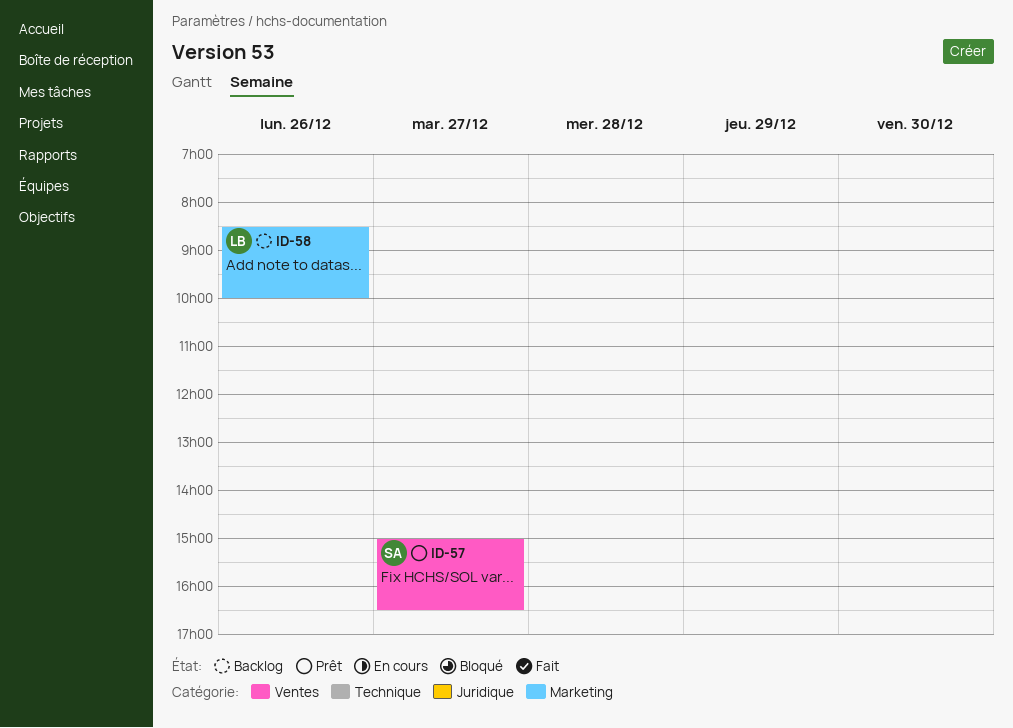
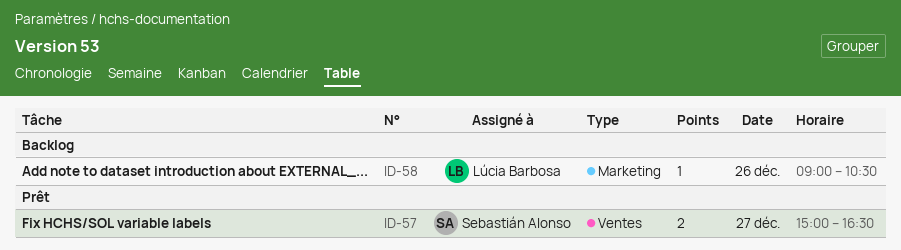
ID-58, begins: 08:30 -> 09:00
ID-58, ends: 10:00 -> 10:30

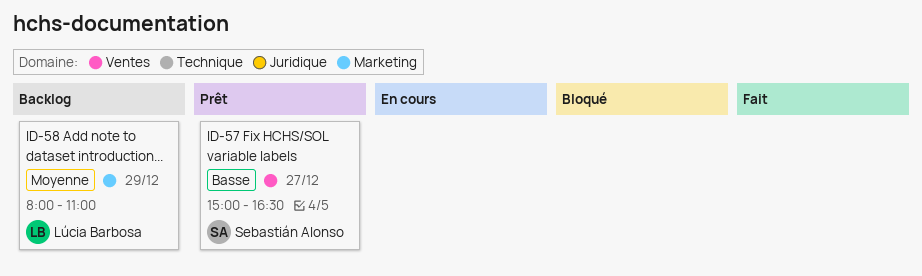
ID-58, day: Dec 26 -> Dec 29
ID-58, begins: 09:00 -> 08:00
ID-58, ends: 10:30 -> 11:00

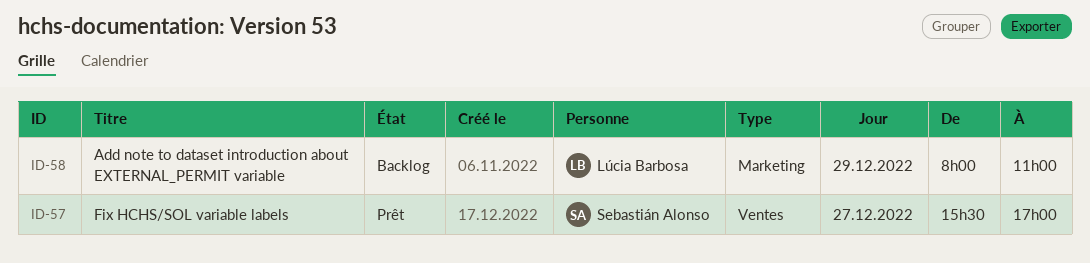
ID-57, begins: 15:00 -> 15:30
ID-57, ends: 16:30 -> 17:00

